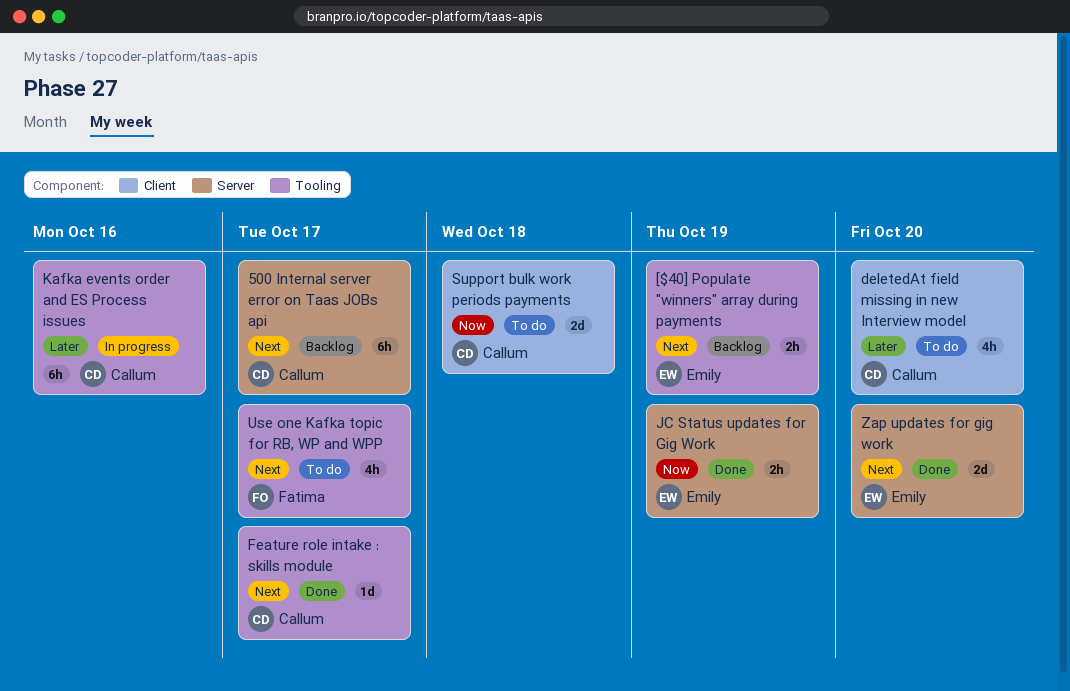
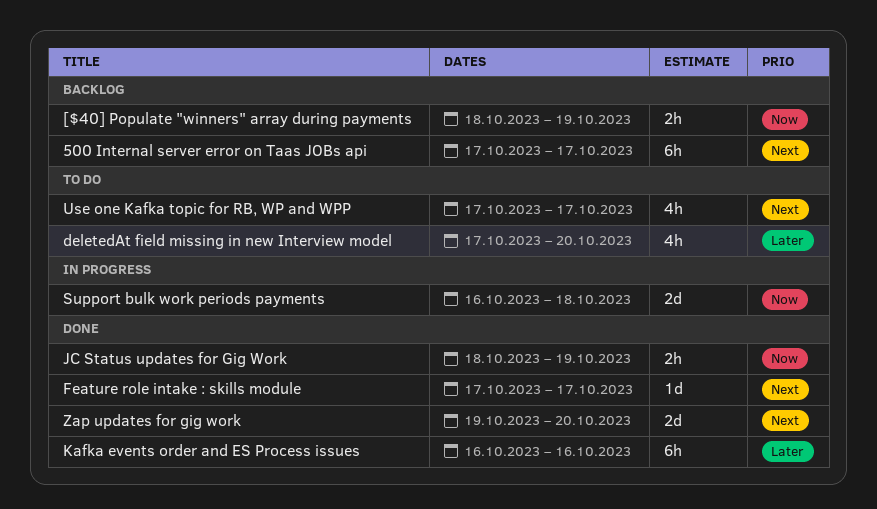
[$40] Populate "winners" array during payments, priority: Next -> Now
Kafka events order and ES Process issues, status: In progress -> Done
Support bulk work periods payments, status: To do -> In progress

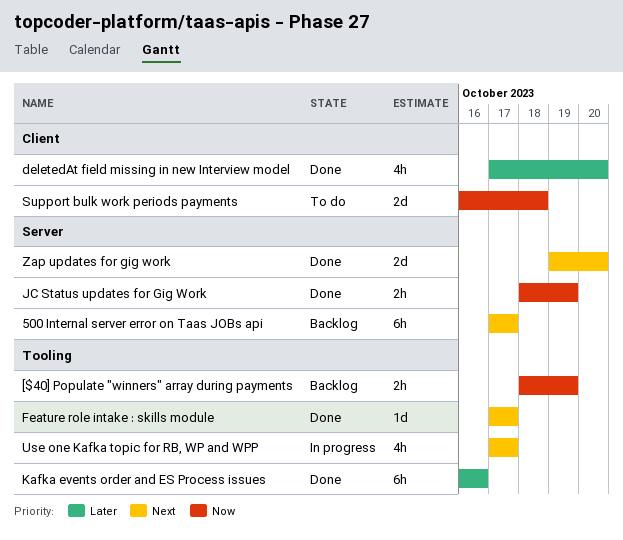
deletedAt field missing in new Interview model, status: To do -> Done
Support bulk work periods payments, status: In progress -> To do
Use one Kafka topic for RB, WP and WPP, status: To do -> In progress

